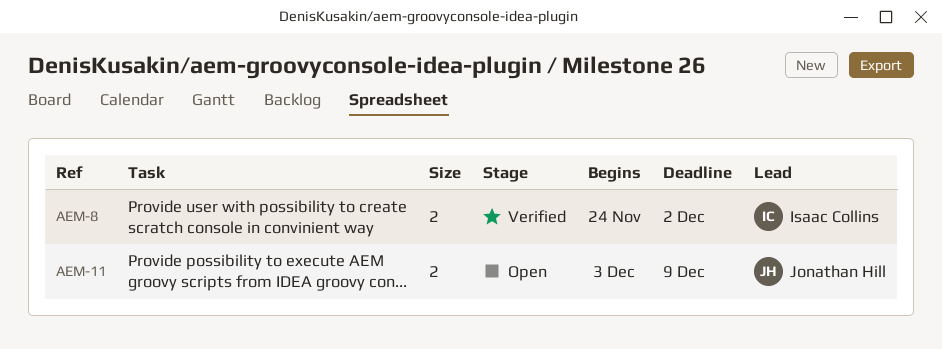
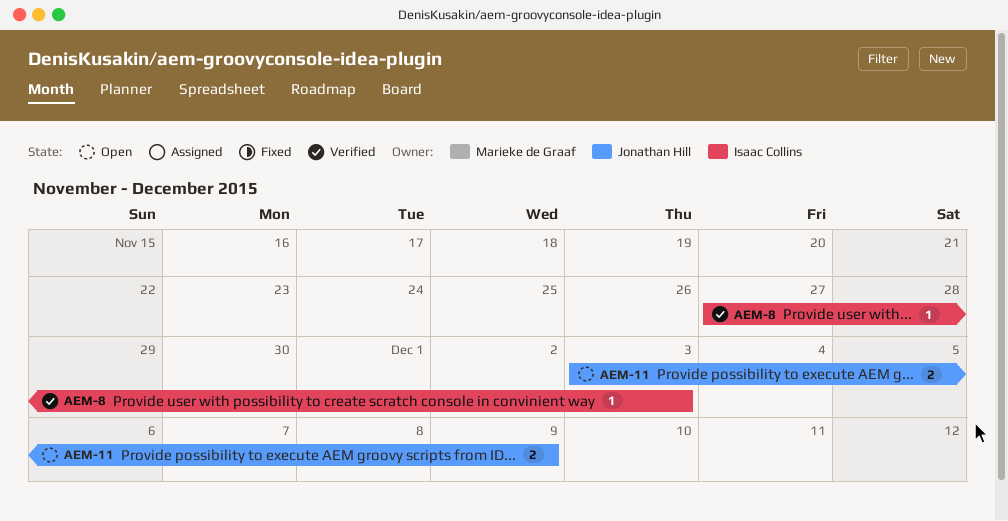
AEM-8, estimate: 2 -> 1
AEM-8, start: Nov 24 -> Nov 27
AEM-8, due: Dec 2 -> Dec 3

